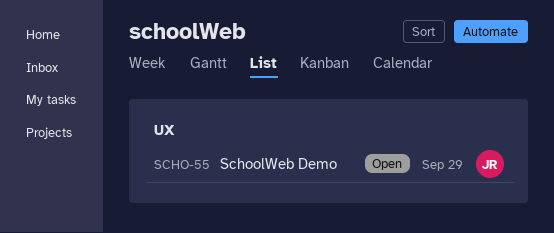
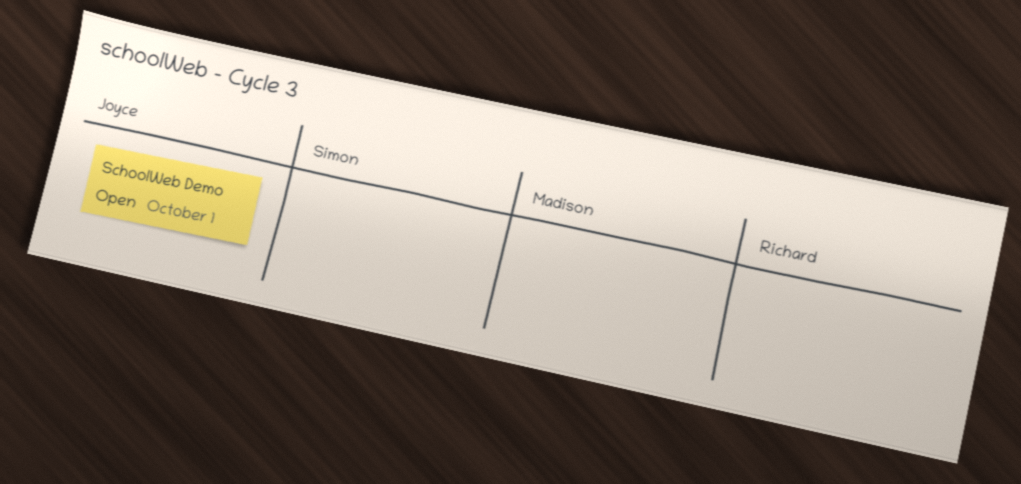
SchoolWeb Demo, due: Sep 29 -> Oct 1

